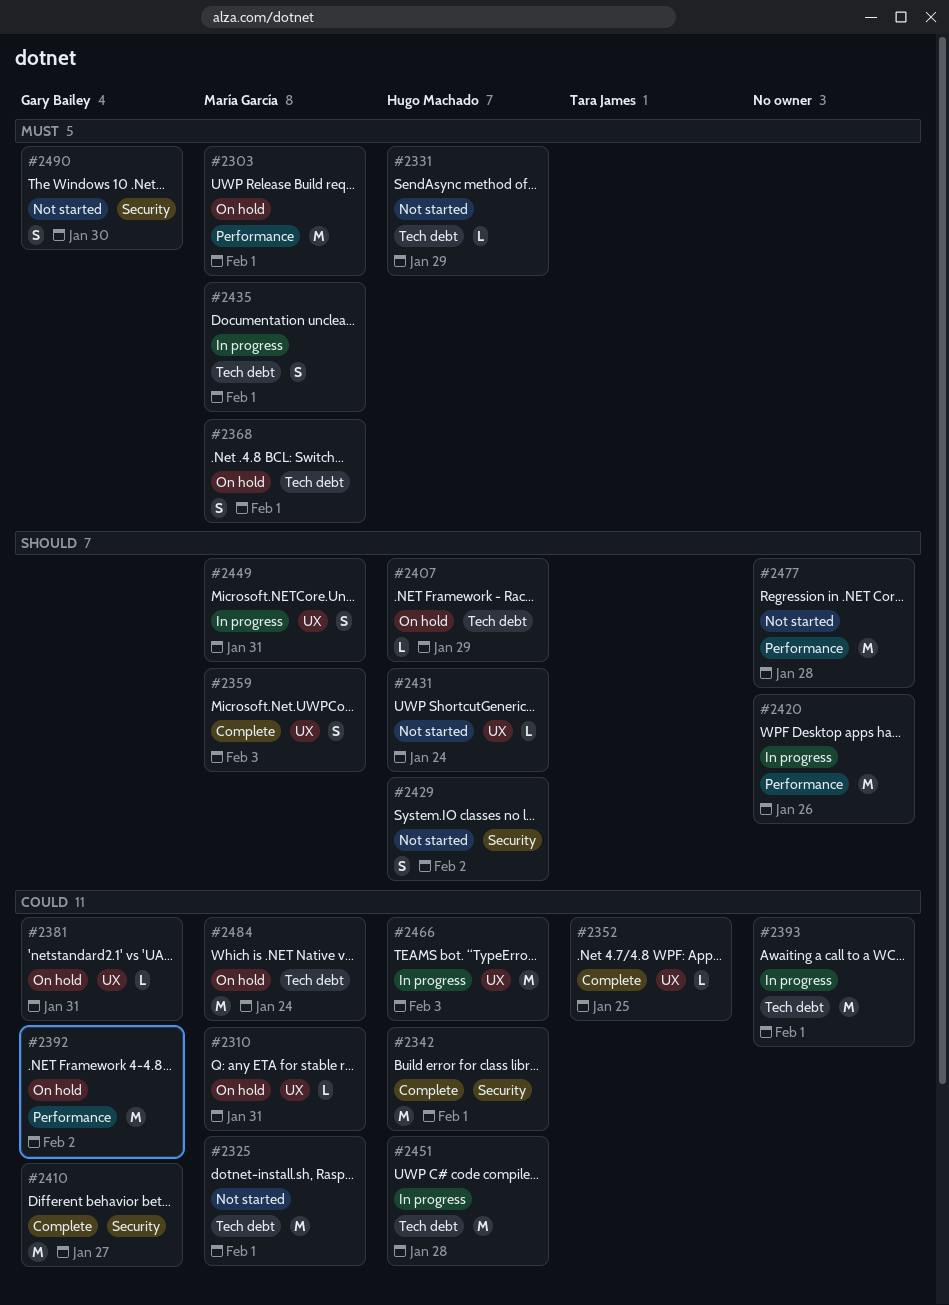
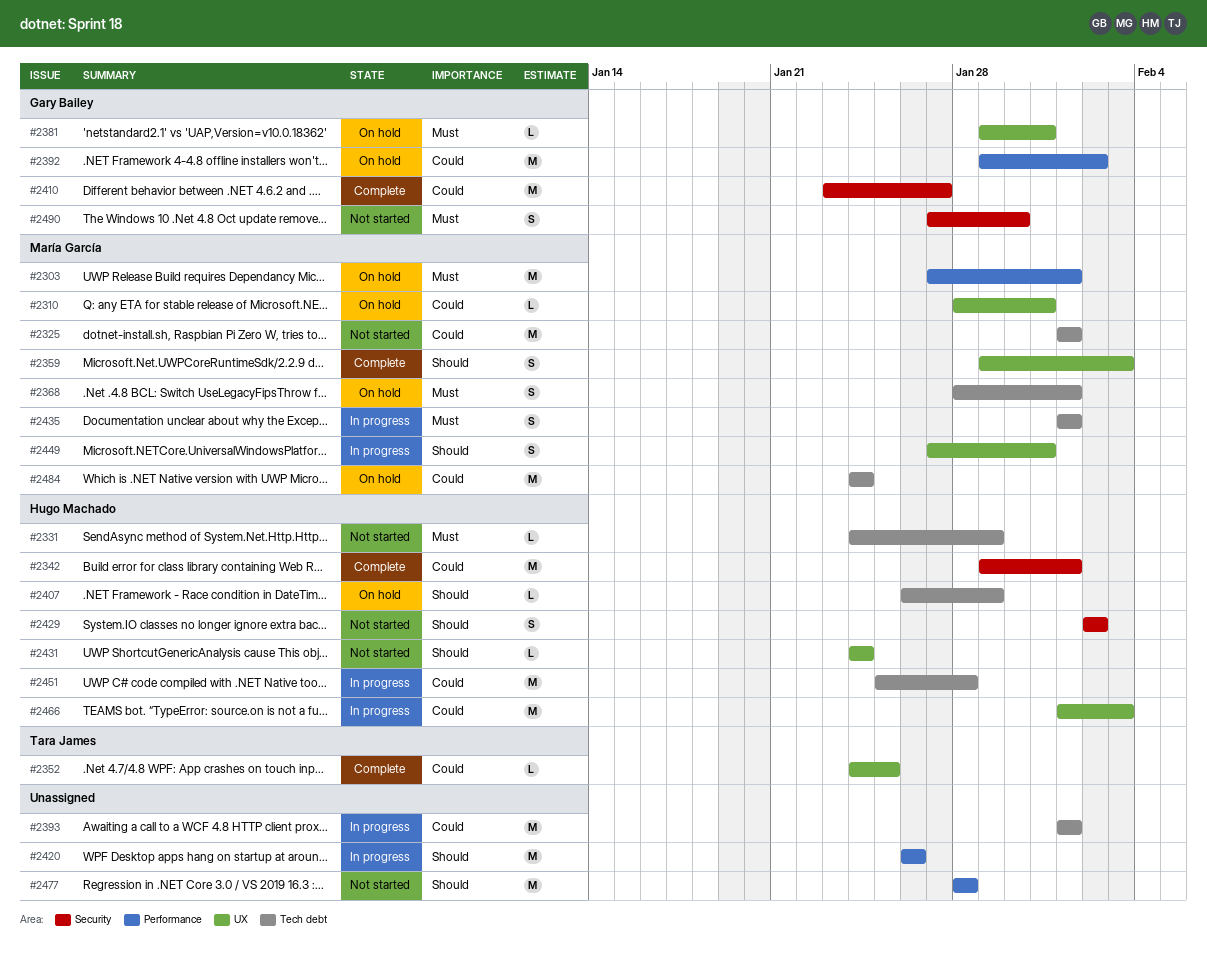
#2381, priority: Could -> Must

